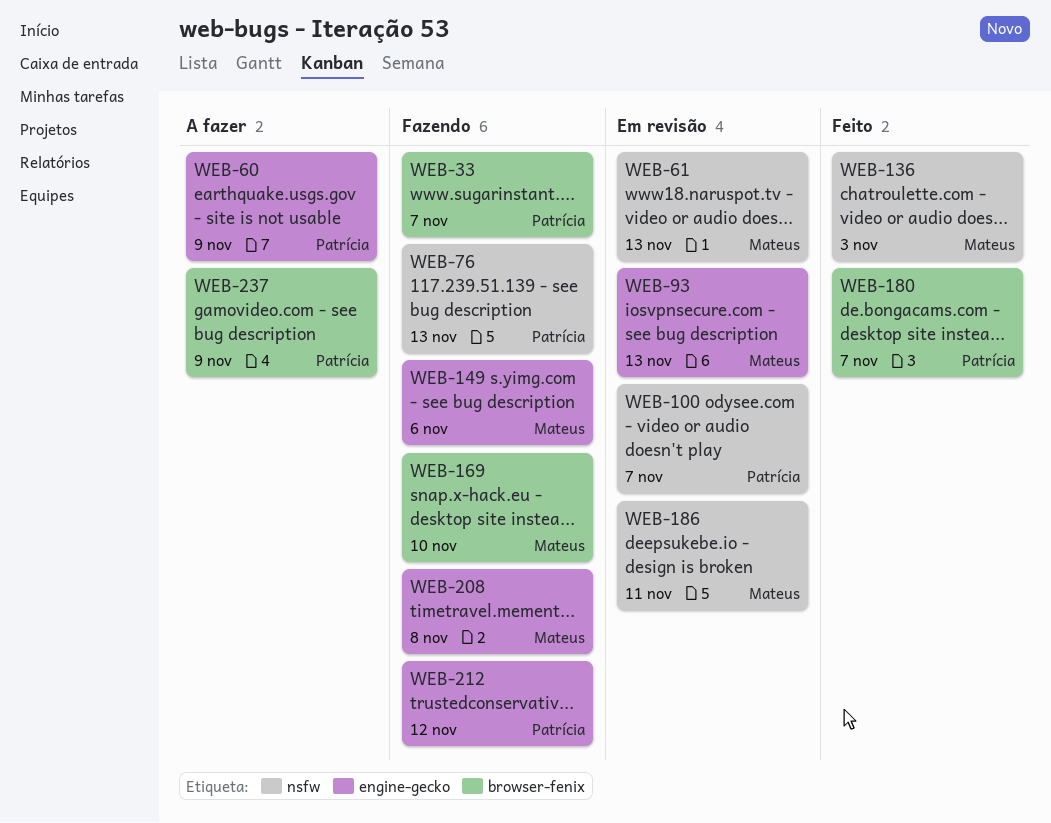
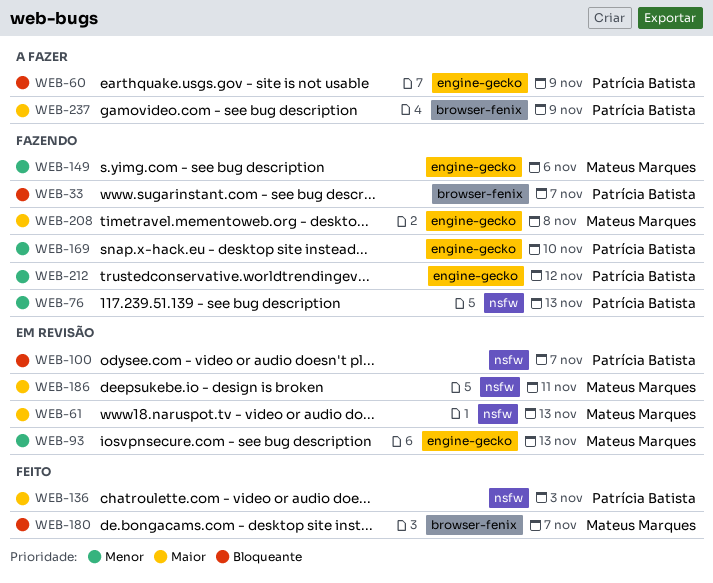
WEB-136, owner: Mateus Marques -> Patrícia Batista
WEB-169, owner: Mateus Marques -> Patrícia Batista
WEB-169, label: browser-fenix -> engine-gecko
WEB-180, owner: Patrícia Batista -> Mateus Marques

